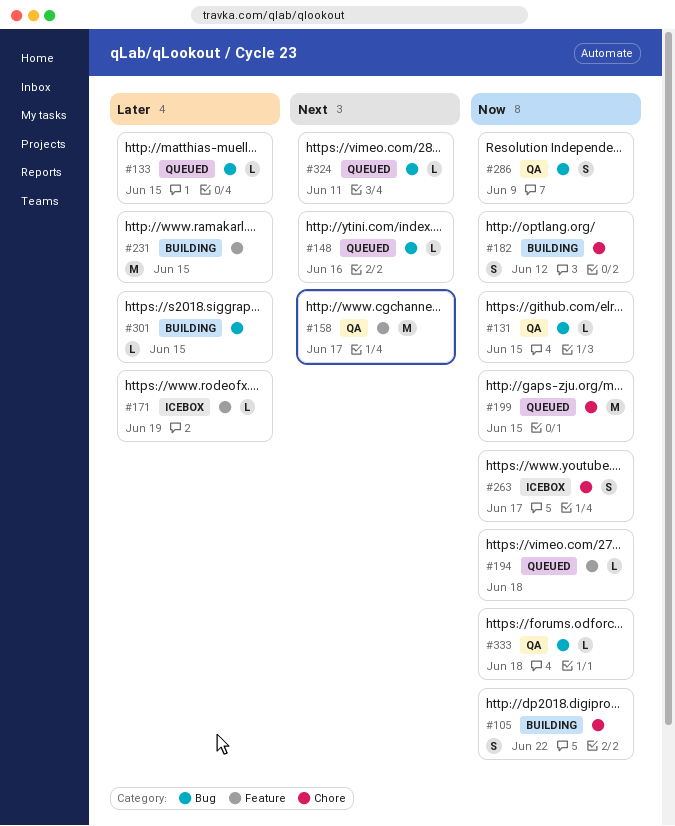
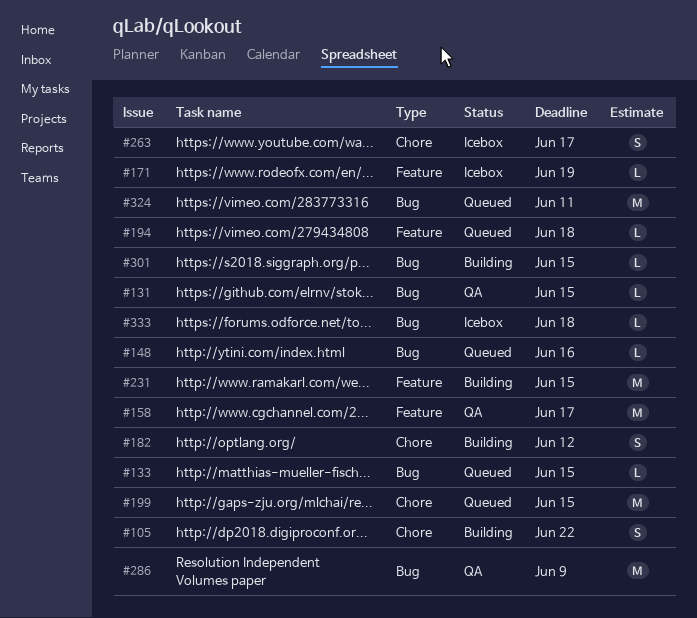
#286, estimate: S -> M
#324, estimate: L -> M
#333, status: QA -> Icebox

